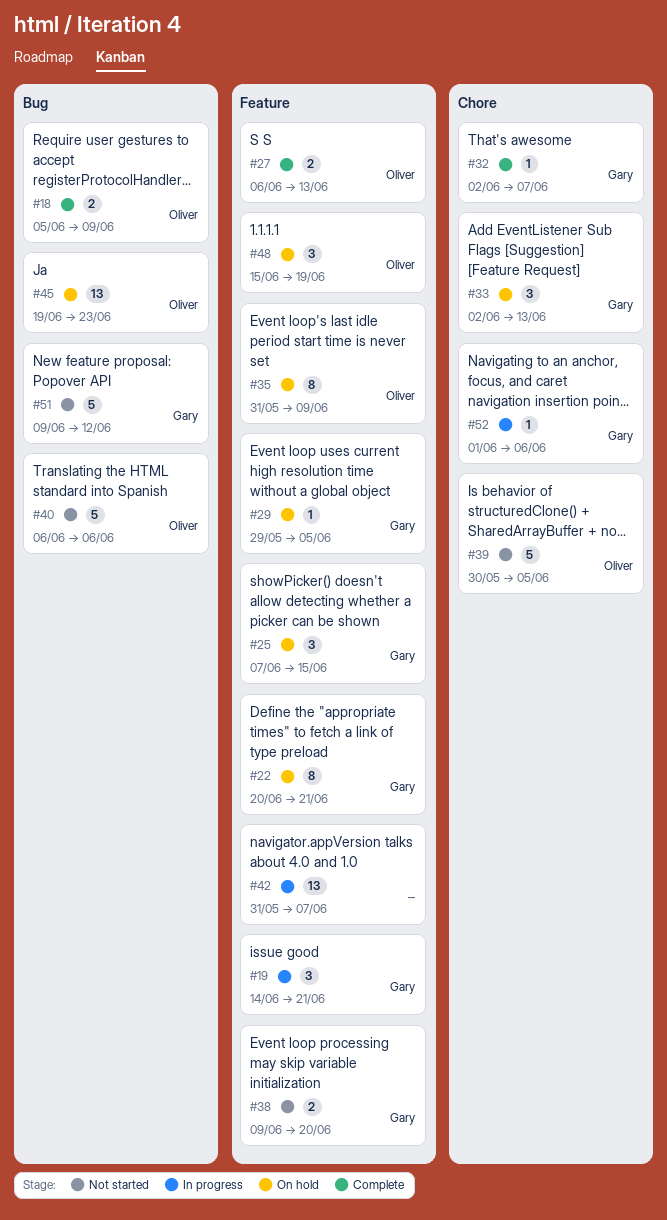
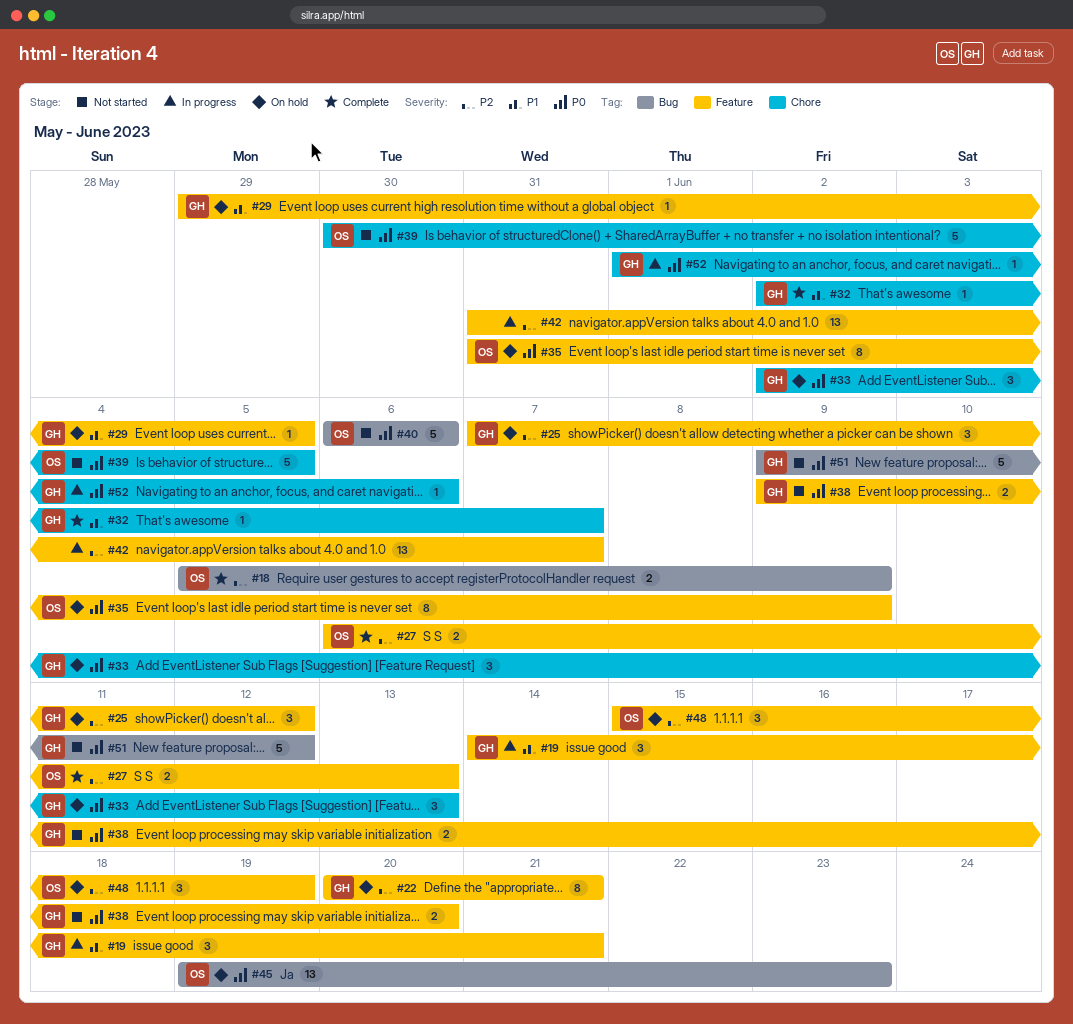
#25, due: Jun 15 -> Jun 12

